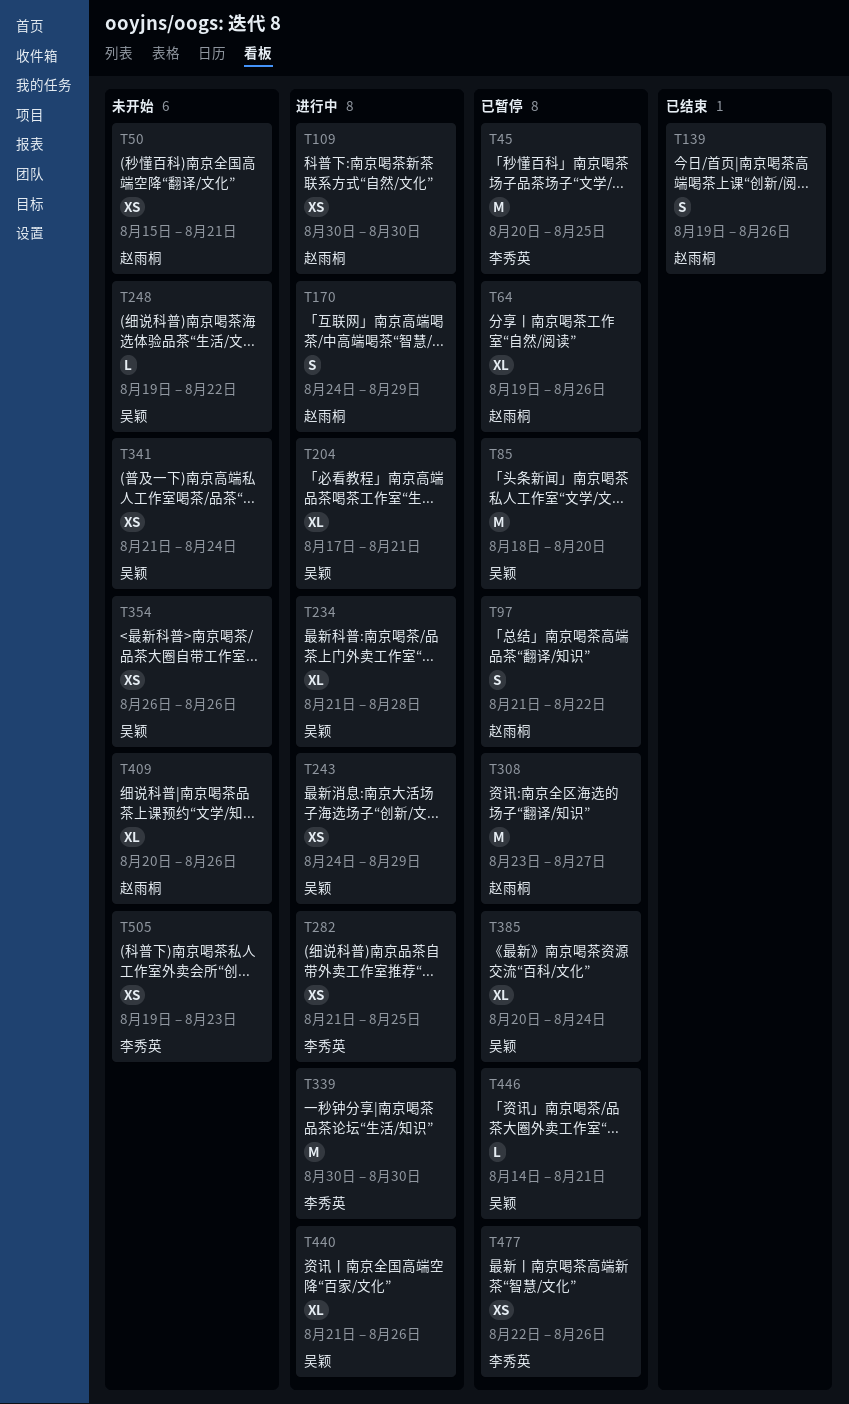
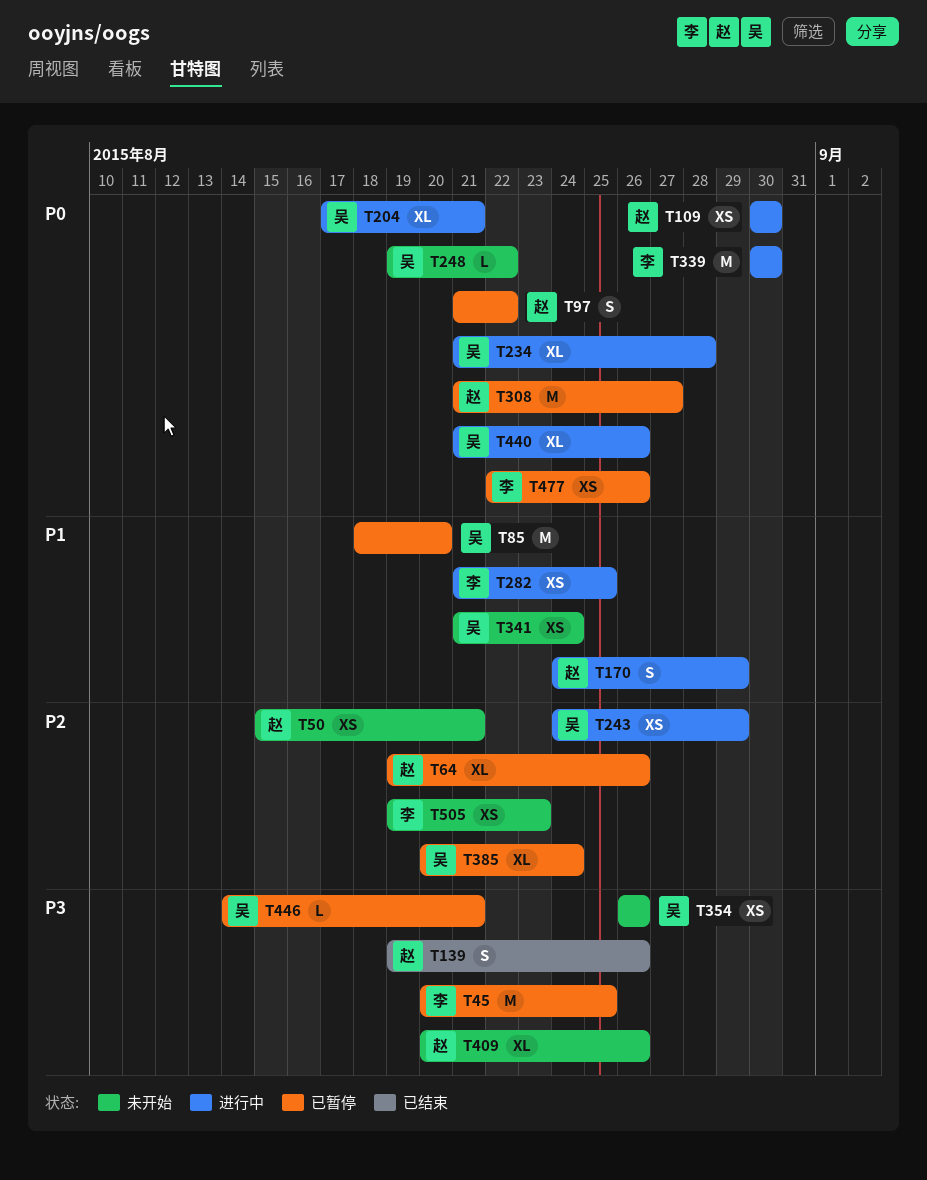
T308, start: Aug 23 -> Aug 21

